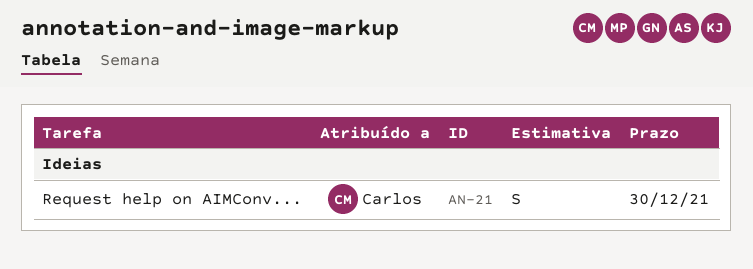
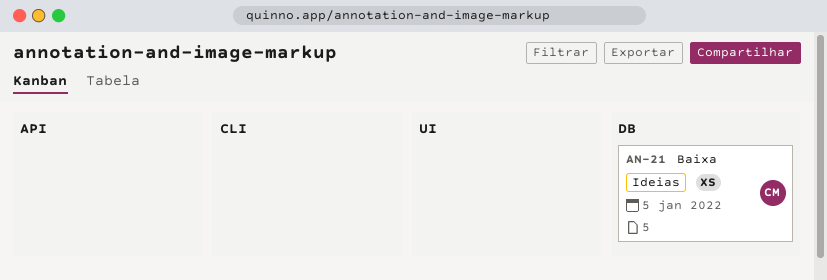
AN-21, estimate: S -> XS
AN-21, due: Dec 30 -> Jan 5

